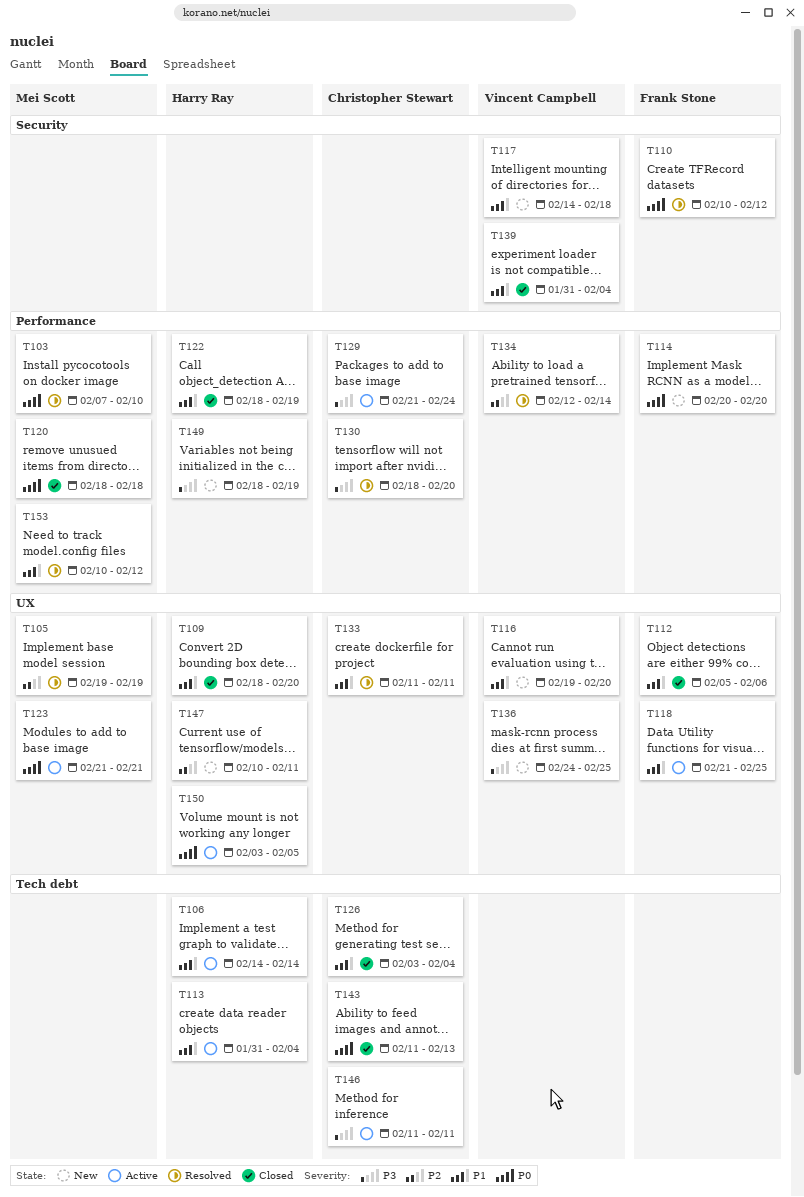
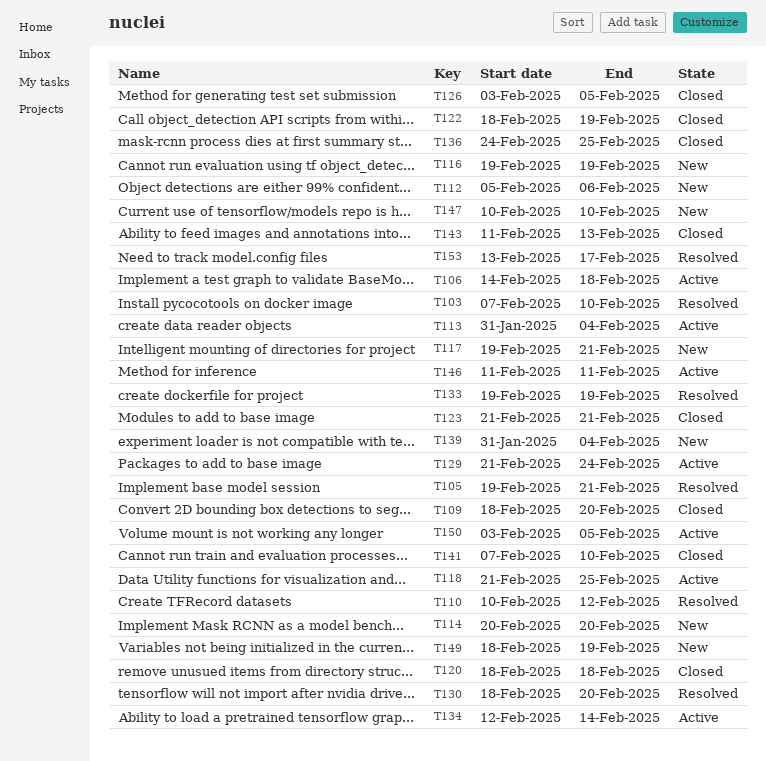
T105, due: Feb 19 -> Feb 21
T106, due: Feb 14 -> Feb 18
T112, status: Closed -> New
T116, due: Feb 20 -> Feb 19
T117, start: Feb 14 -> Feb 19
T117, due: Feb 18 -> Feb 21
T123, status: Active -> Closed
T126, due: Feb 4 -> Feb 5
T133, start: Feb 11 -> Feb 19
T133, due: Feb 11 -> Feb 19
T134, status: Resolved -> Active
T136, status: New -> Closed
T139, status: Closed -> New
T141: none -> present
T147, due: Feb 11 -> Feb 10
T153, start: Feb 10 -> Feb 13
T153, due: Feb 12 -> Feb 17

